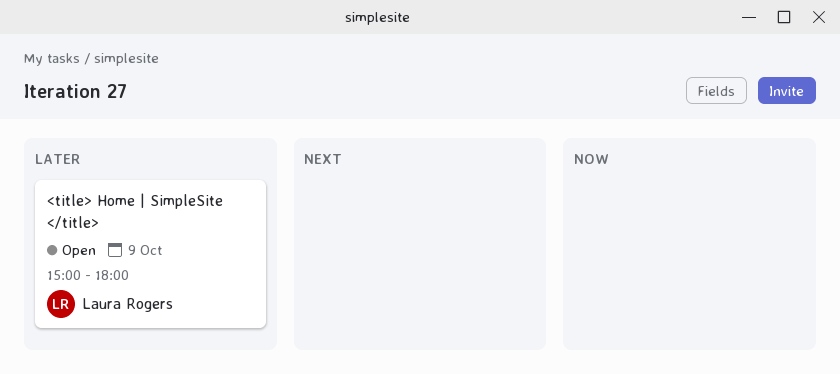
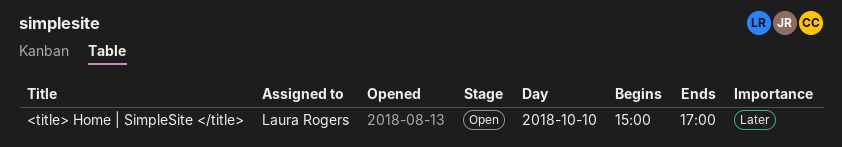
<title> Home | SimpleSite </title>, day: Oct 9 -> Oct 10
<title> Home | SimpleSite </title>, ends: 18:00 -> 17:00

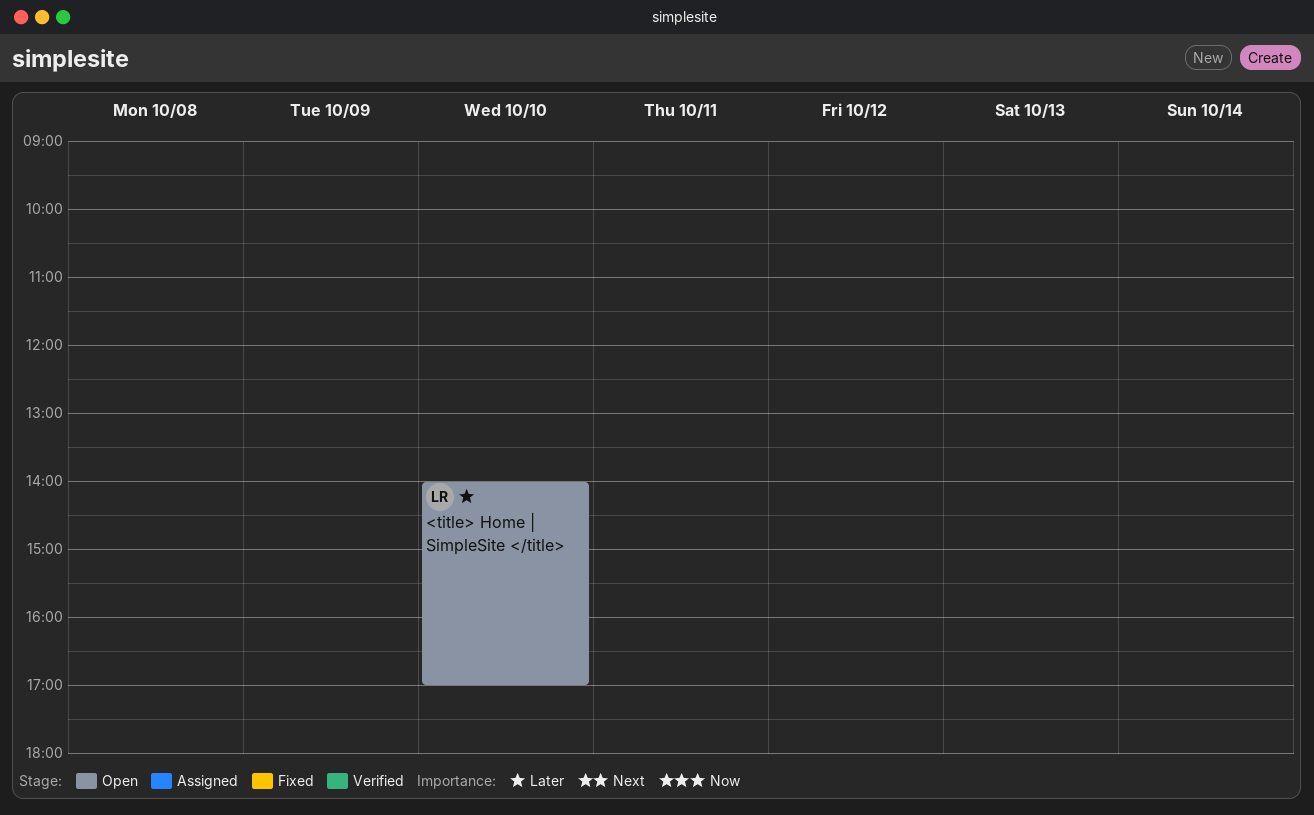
<title> Home | SimpleSite </title>, begins: 15:00 -> 14:00

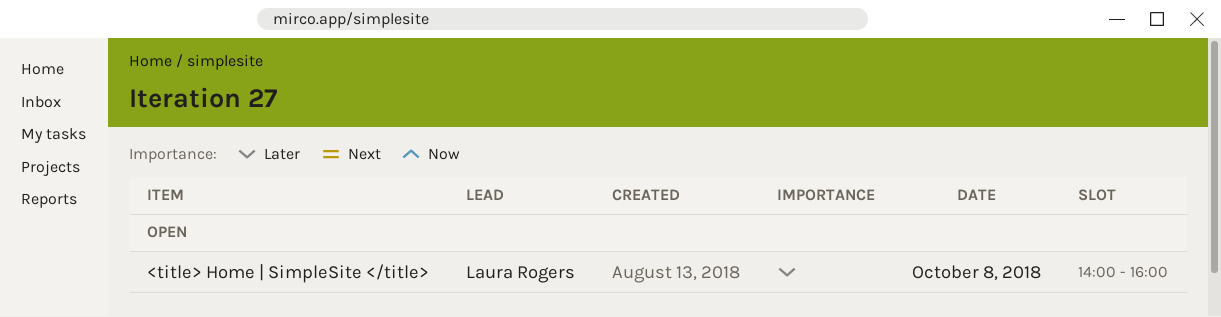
<title> Home | SimpleSite </title>, day: Oct 10 -> Oct 8
<title> Home | SimpleSite </title>, ends: 17:00 -> 16:00

